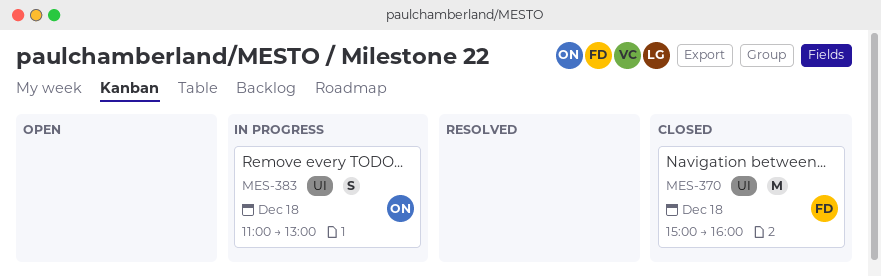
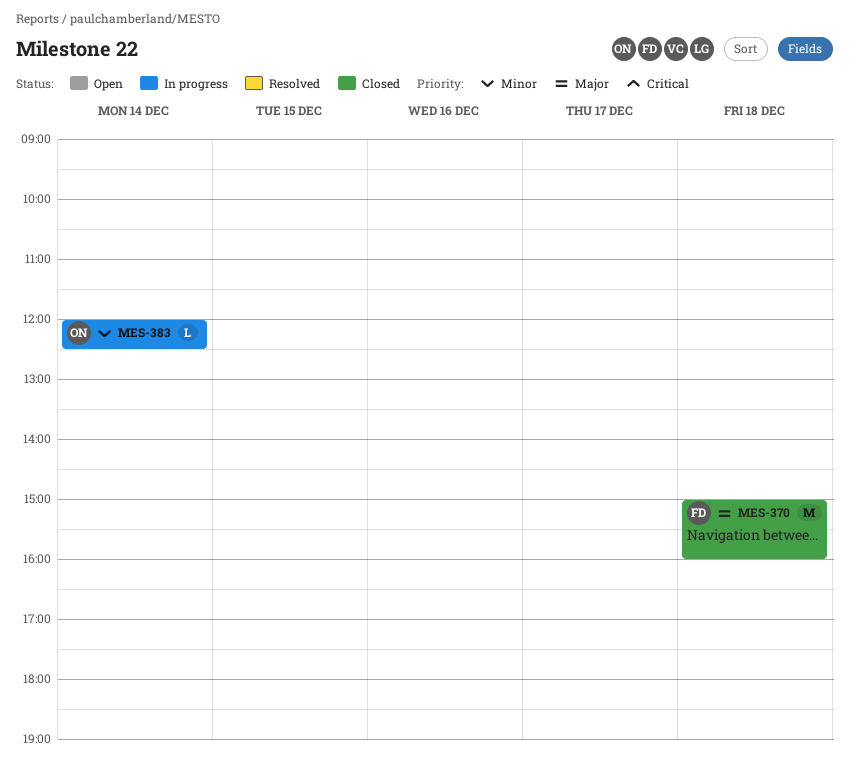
MES-383, estimate: S -> L
MES-383, day: Dec 18 -> Dec 14
MES-383, begins: 11:00 -> 12:00
MES-383, ends: 13:00 -> 12:30

